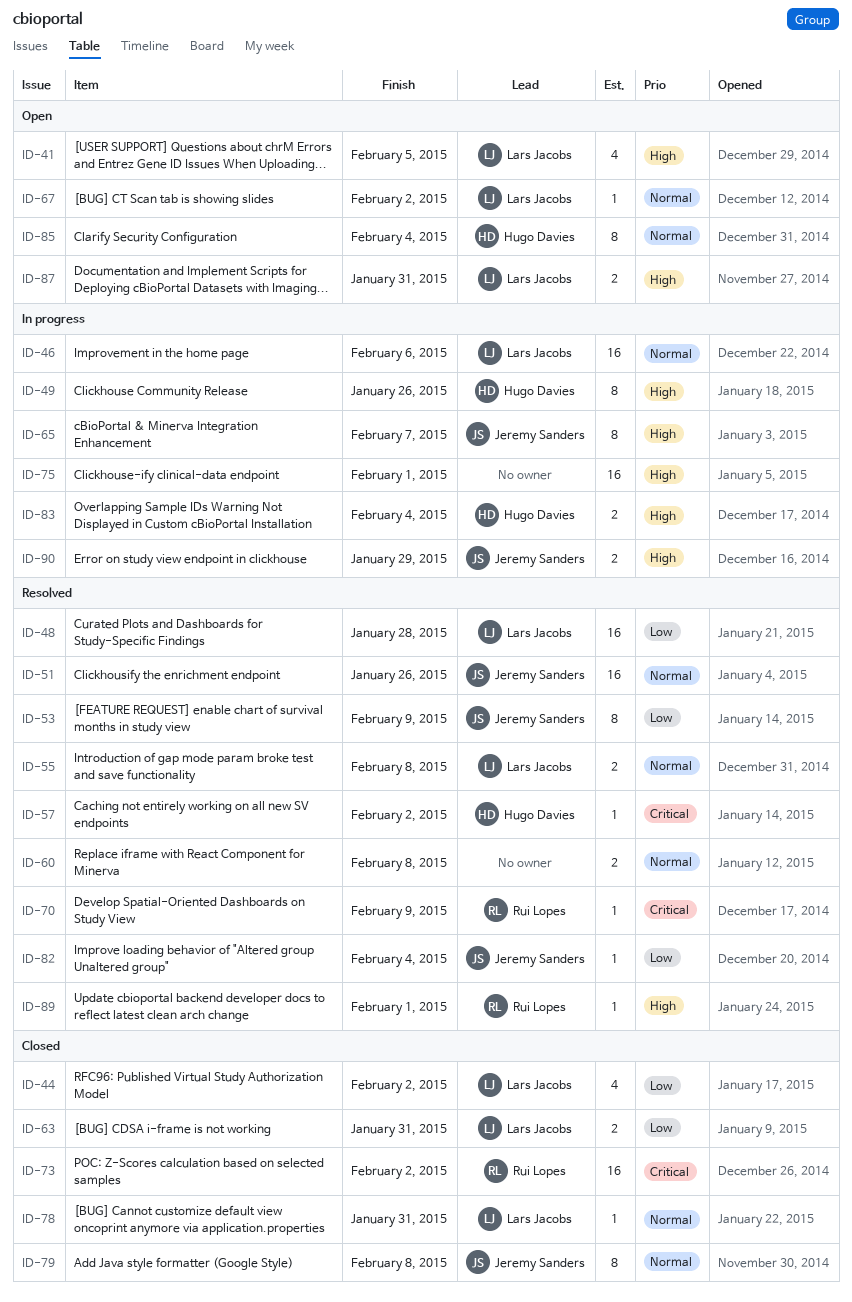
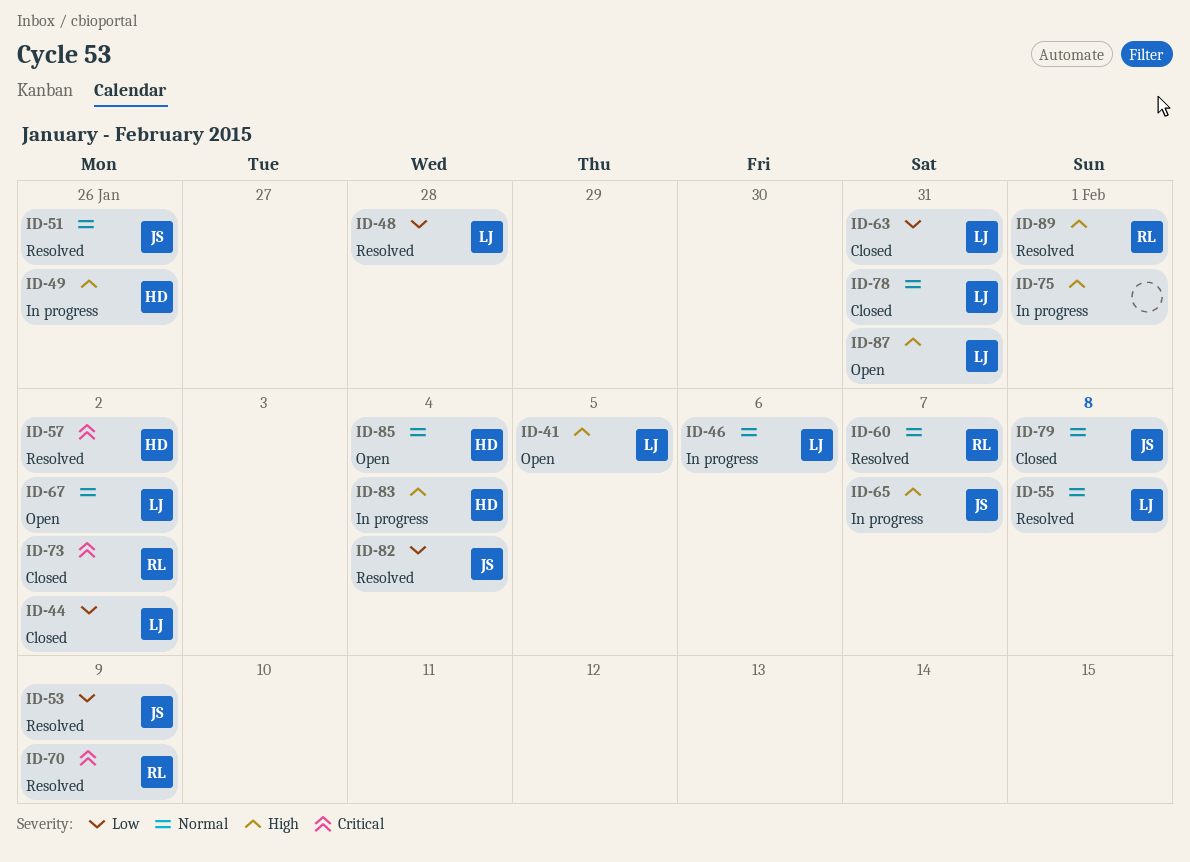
ID-60, owner: none -> Rui Lopes
ID-60, due: Feb 8 -> Feb 7
ID-90: present -> none

